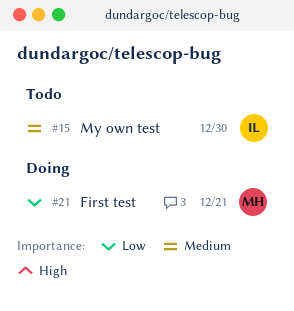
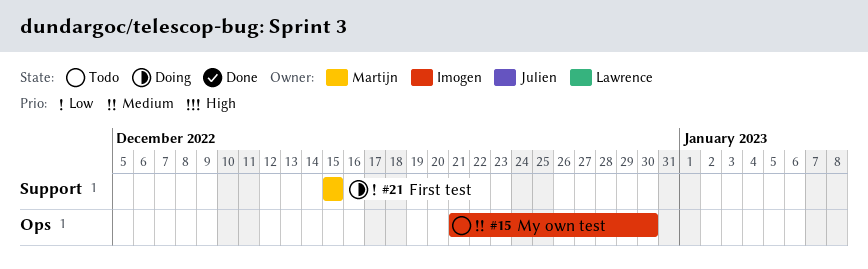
#21, due: Dec 21 -> Dec 15

